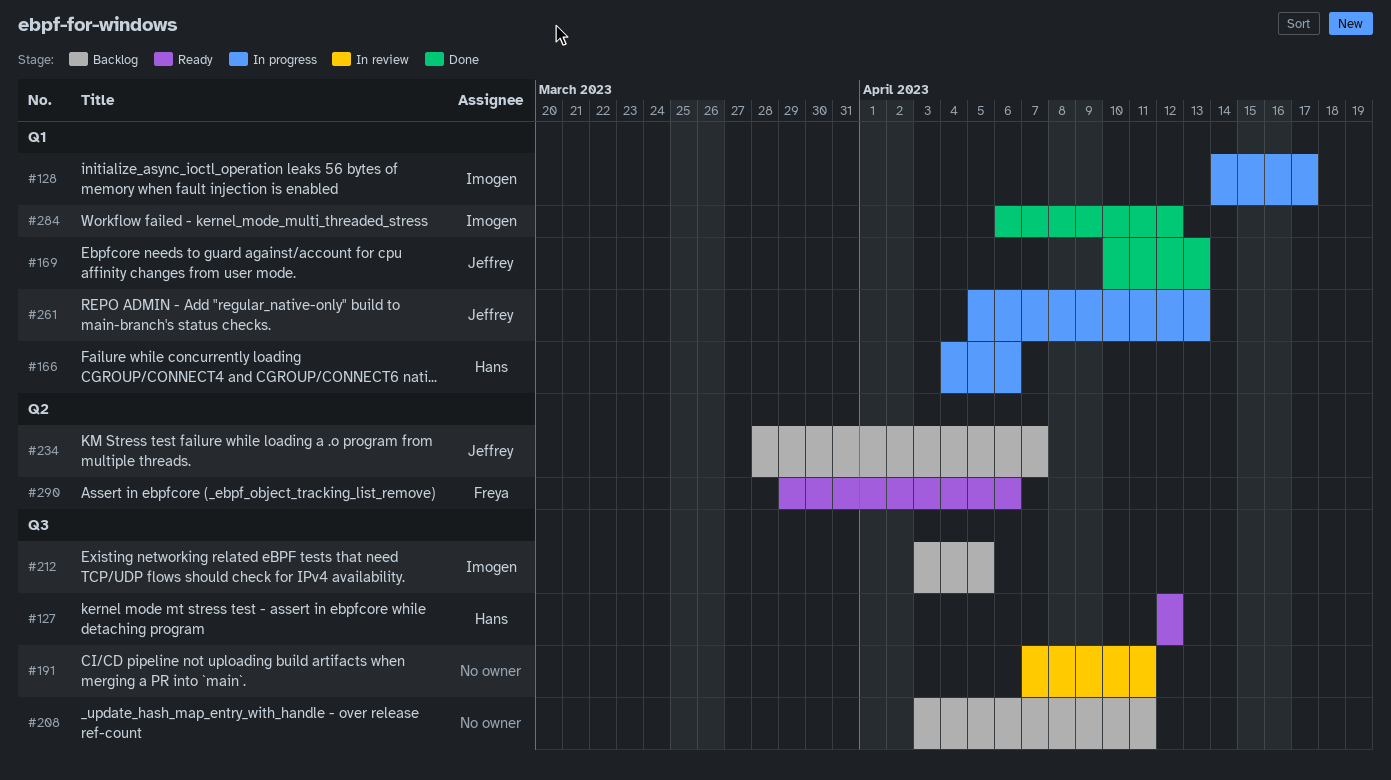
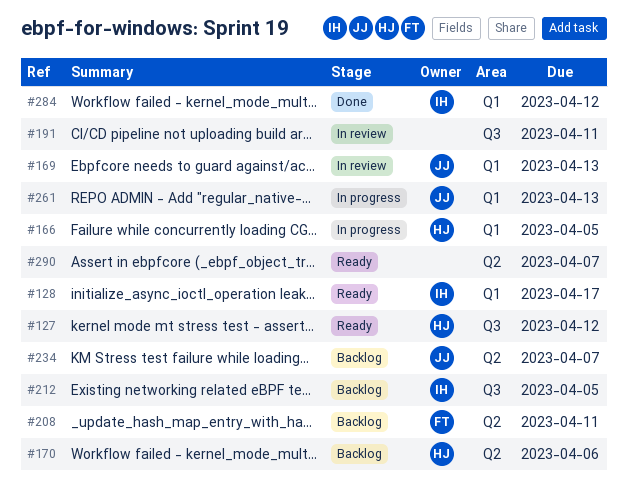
#128, status: In progress -> Ready
#166, due: Apr 6 -> Apr 5
#169, status: Done -> In review
#170: none -> present
#208, owner: none -> Freya
#208, label: Q3 -> Q2
#290, owner: Freya -> none
#290, due: Apr 6 -> Apr 7

